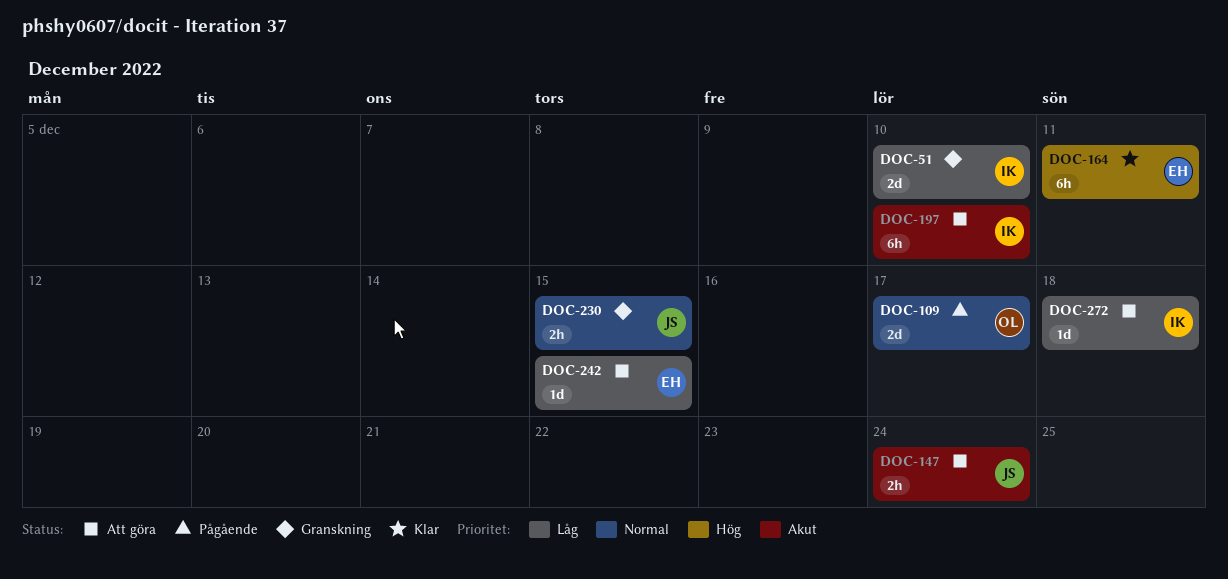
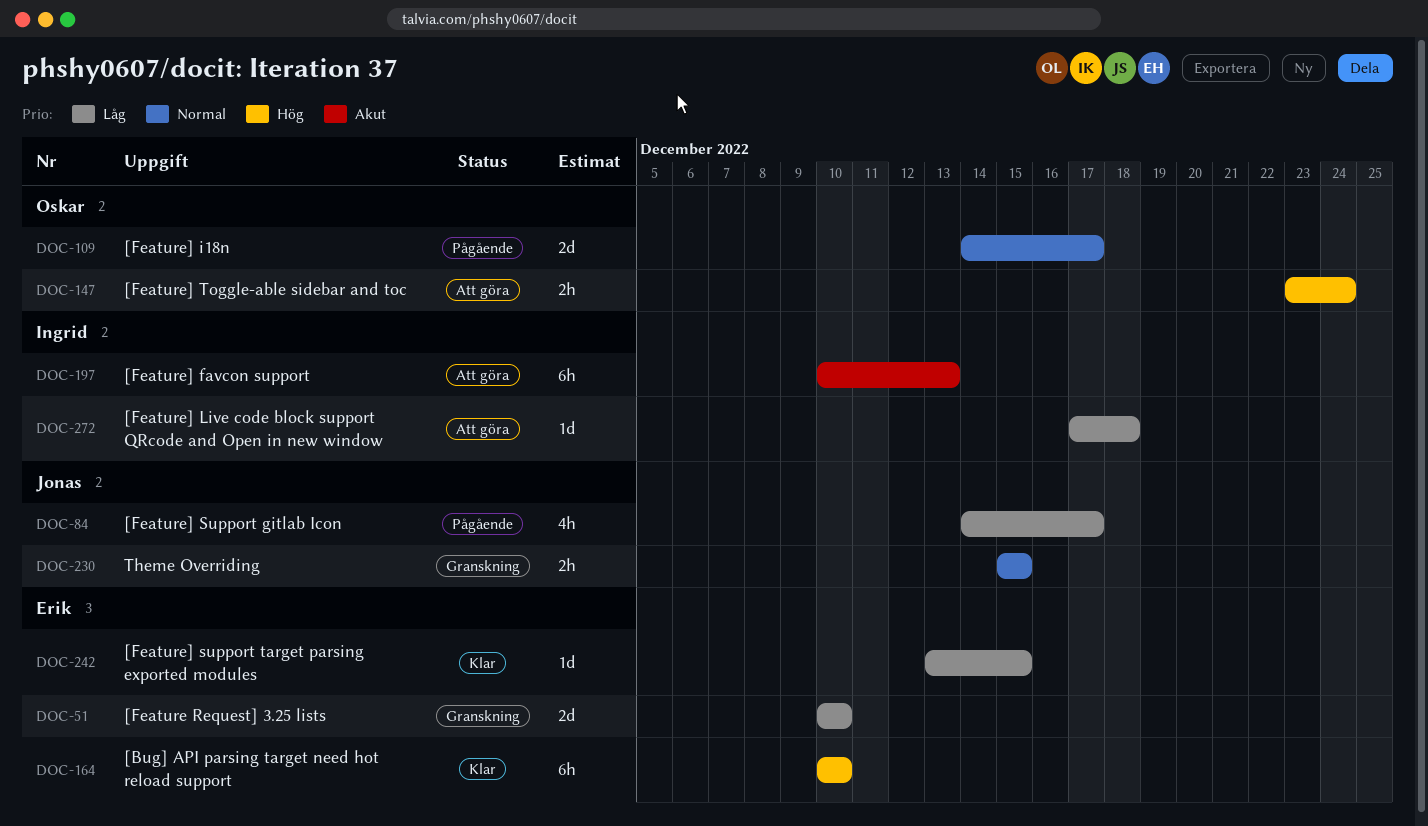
DOC-51, owner: Ingrid -> Erik
DOC-84: none -> present
DOC-147, owner: Jonas -> Oskar
DOC-147, priority: Akut -> Hög
DOC-164, due: Dec 11 -> Dec 10
DOC-197, due: Dec 10 -> Dec 13
DOC-242, status: Att göra -> Klar

